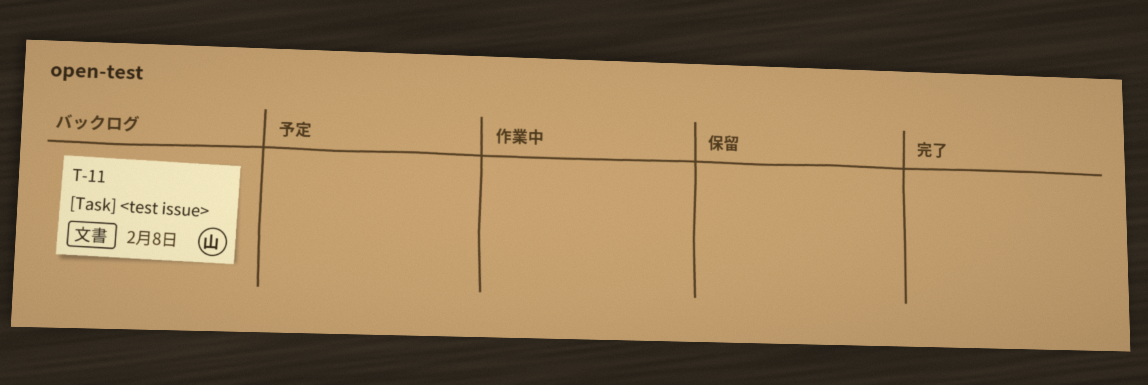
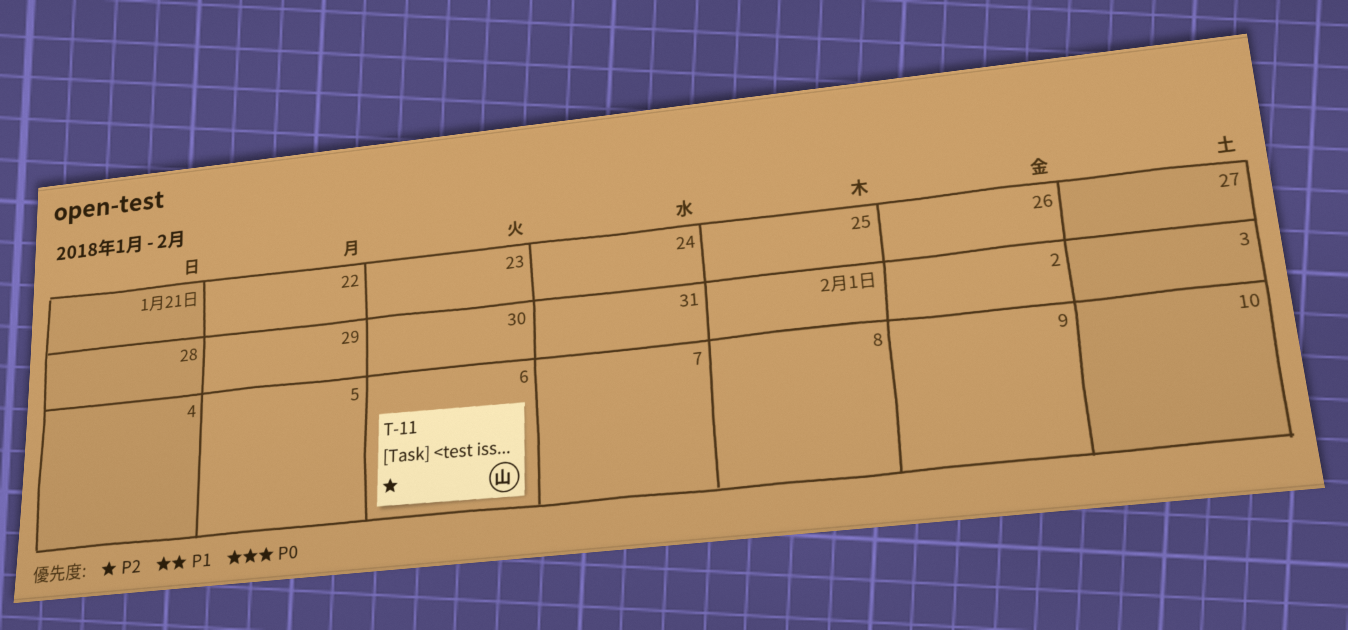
T-11, due: Feb 8 -> Feb 6

